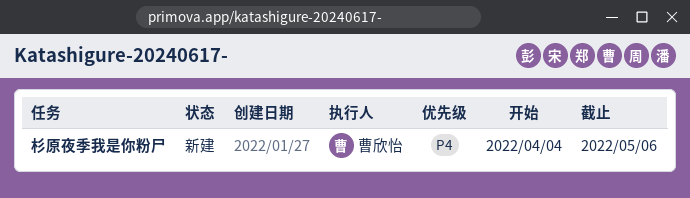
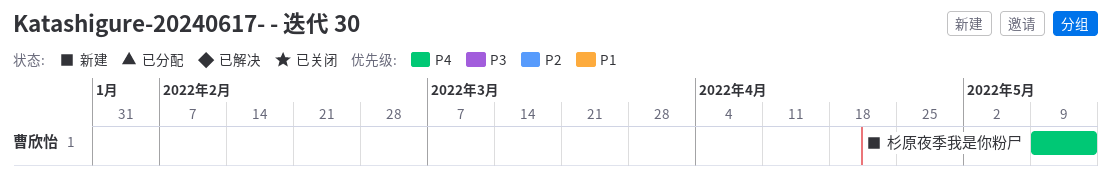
杉原夜季我是你粉尸, start: Apr 4 -> May 9
杉原夜季我是你粉尸, due: May 6 -> May 13

